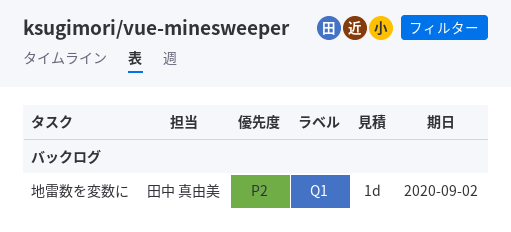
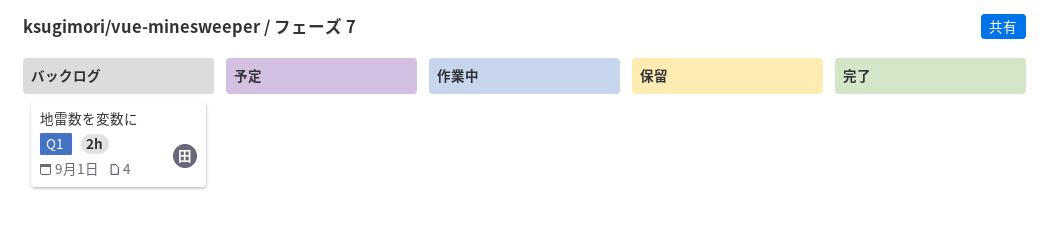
地雷数を変数に, estimate: 1d -> 2h
地雷数を変数に, due: Sep 2 -> Sep 1

